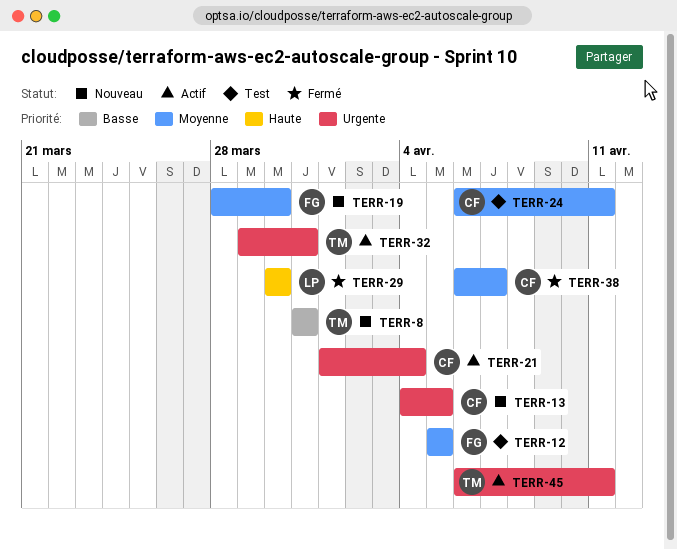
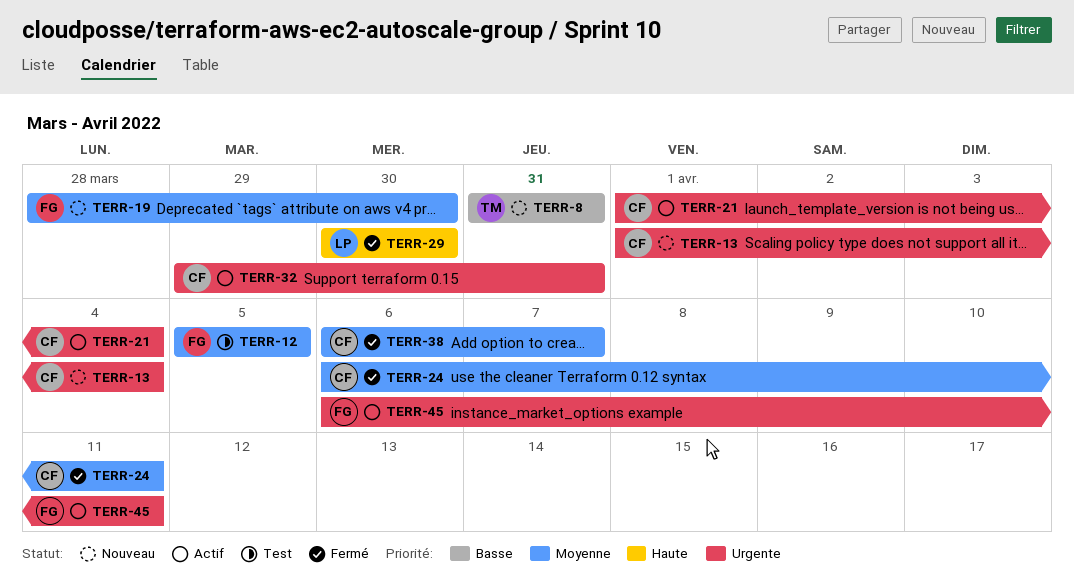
TERR-13, start: Apr 4 -> Apr 1
TERR-13, due: Apr 5 -> Apr 4
TERR-24, status: Test -> Fermé
TERR-32, owner: TM -> CF
TERR-45, owner: TM -> FG

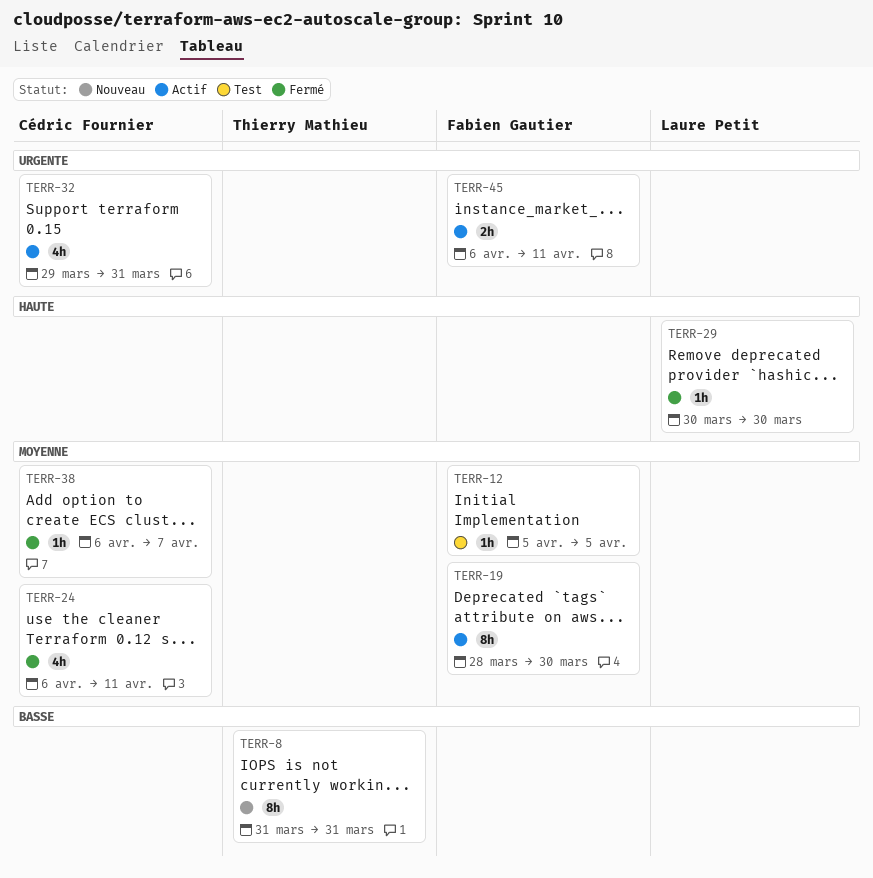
TERR-13: present -> none
TERR-19, status: Nouveau -> Actif
TERR-21: present -> none

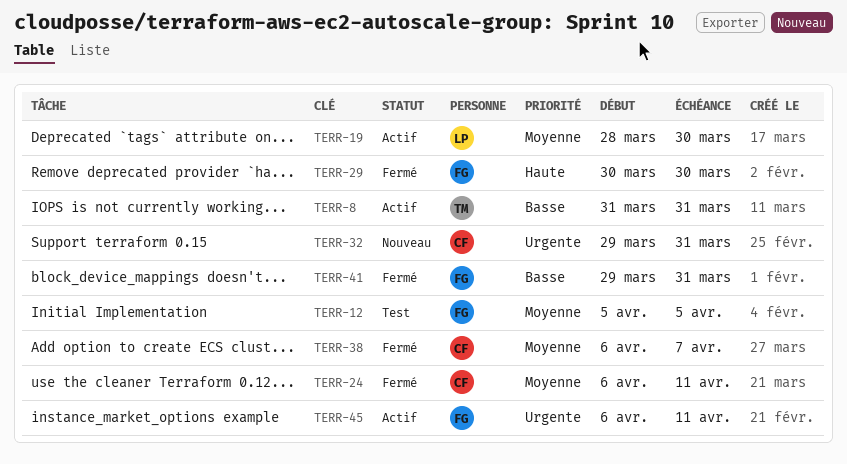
TERR-8, status: Nouveau -> Actif
TERR-19, owner: Fabien Gautier -> Laure Petit
TERR-29, owner: Laure Petit -> Fabien Gautier
TERR-32, status: Actif -> Nouveau
TERR-41: none -> present

